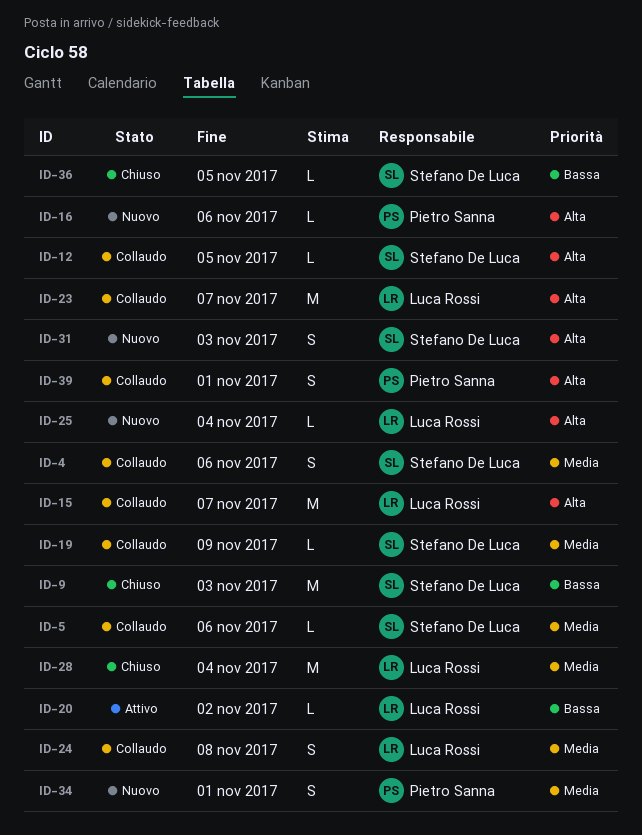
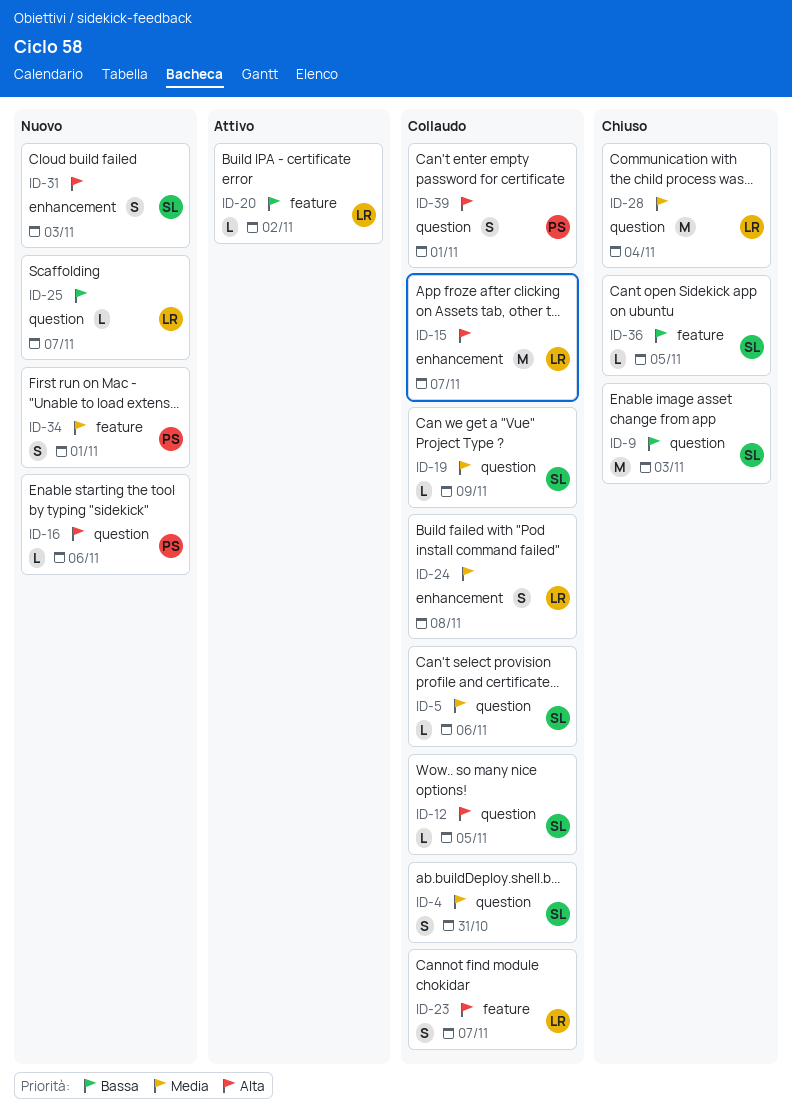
ID-4, due: Nov 6 -> Oct 31
ID-23, estimate: M -> S
ID-25, priority: Alta -> Bassa
ID-25, due: Nov 4 -> Nov 7

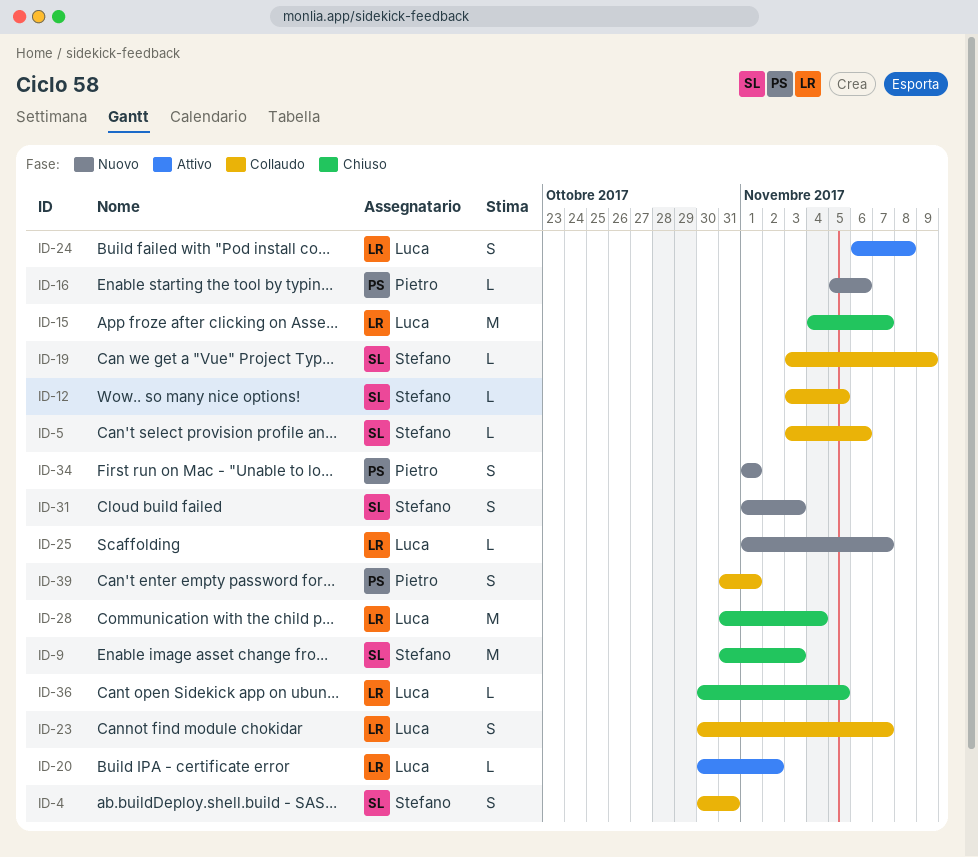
ID-15, status: Collaudo -> Chiuso
ID-24, status: Collaudo -> Attivo
ID-36, owner: Stefano -> Luca

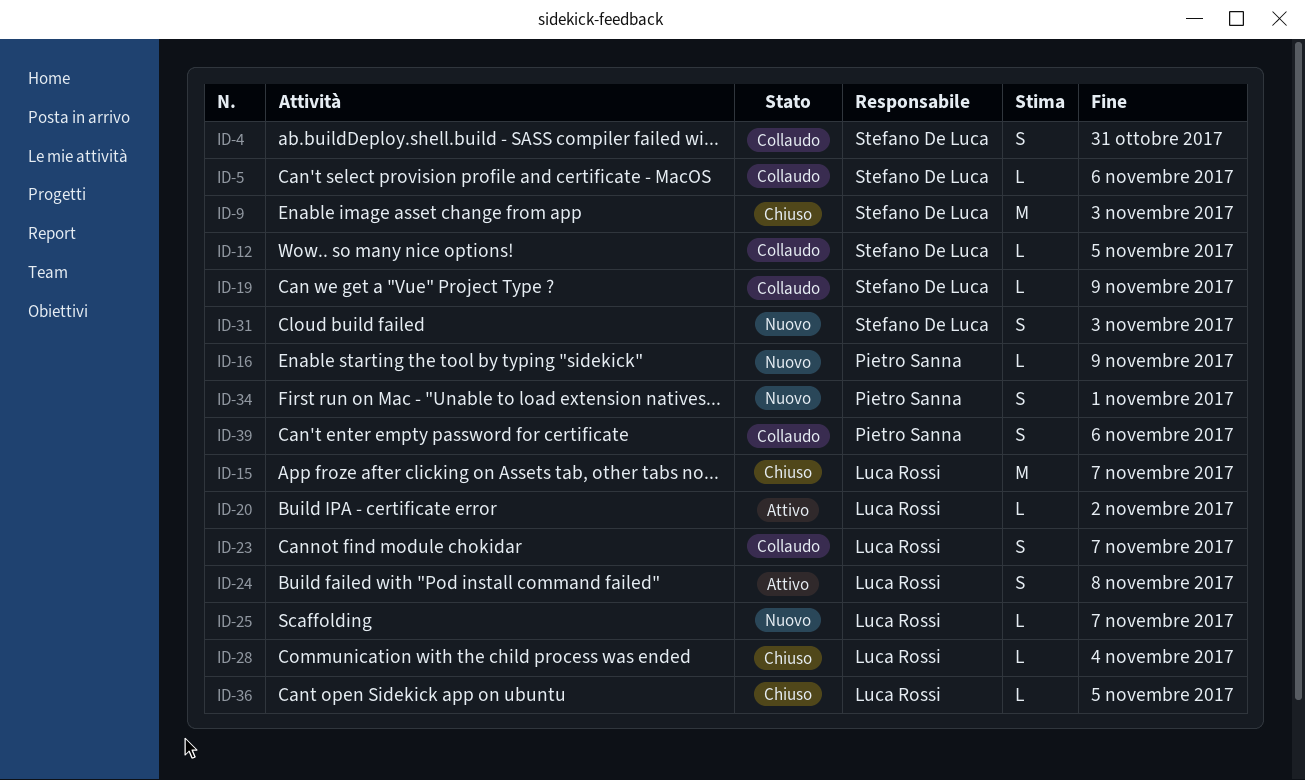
ID-16, due: Nov 6 -> Nov 9
ID-28, estimate: M -> L
ID-39, due: Nov 1 -> Nov 6

